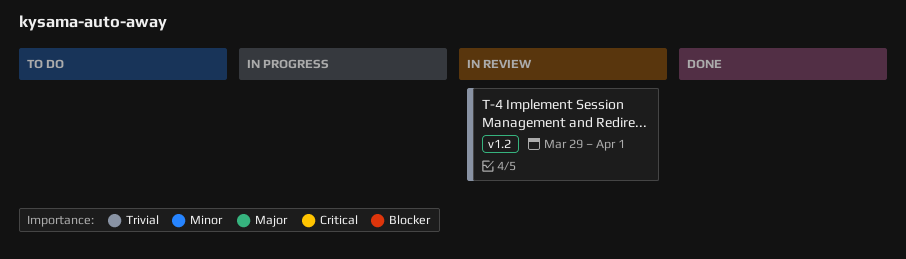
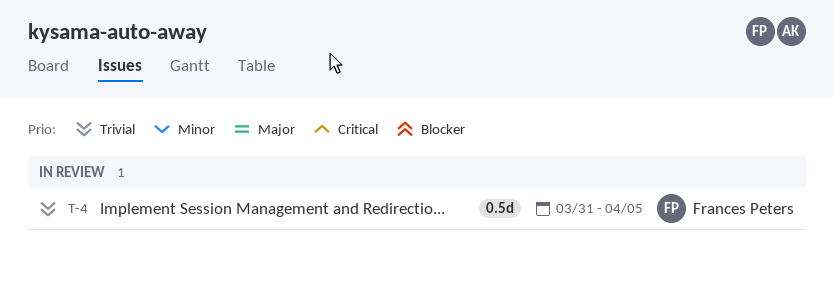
T-4, start: Mar 29 -> Mar 31
T-4, due: Apr 1 -> Apr 5

